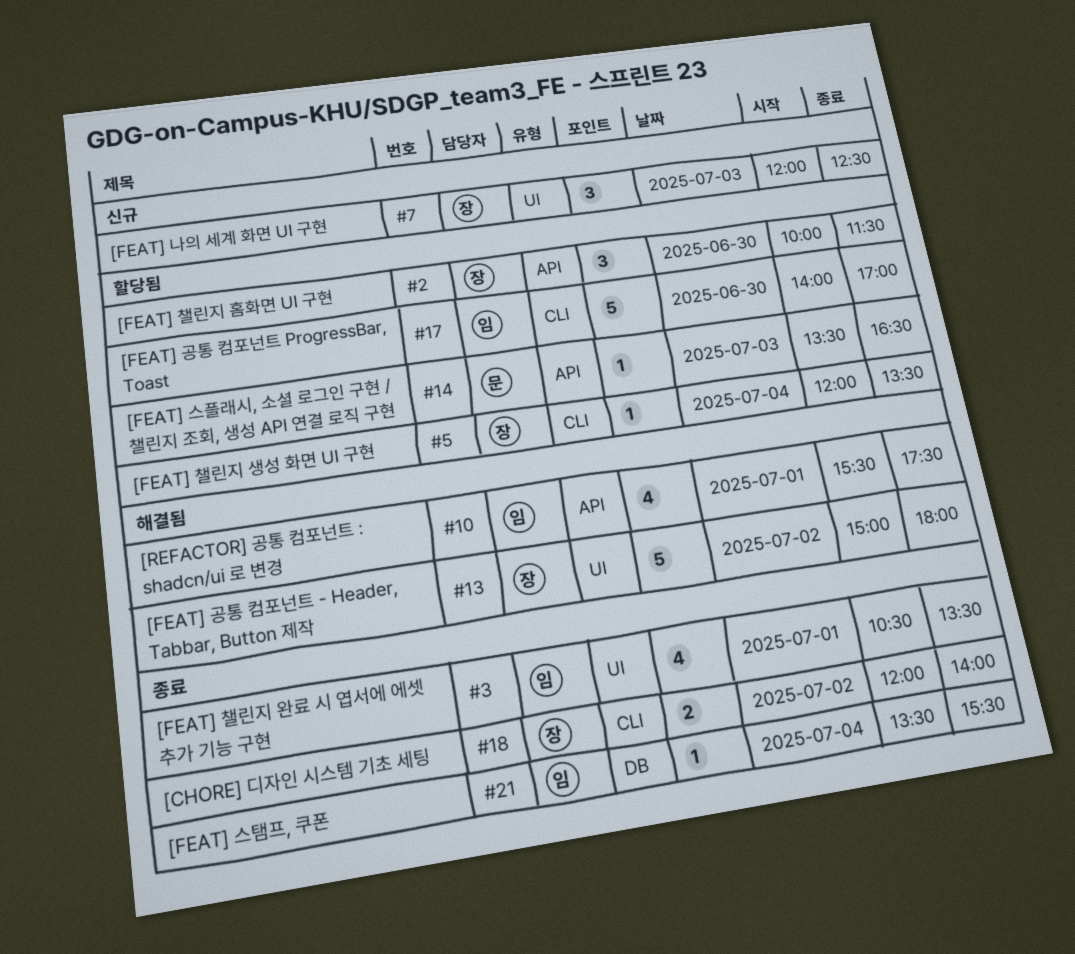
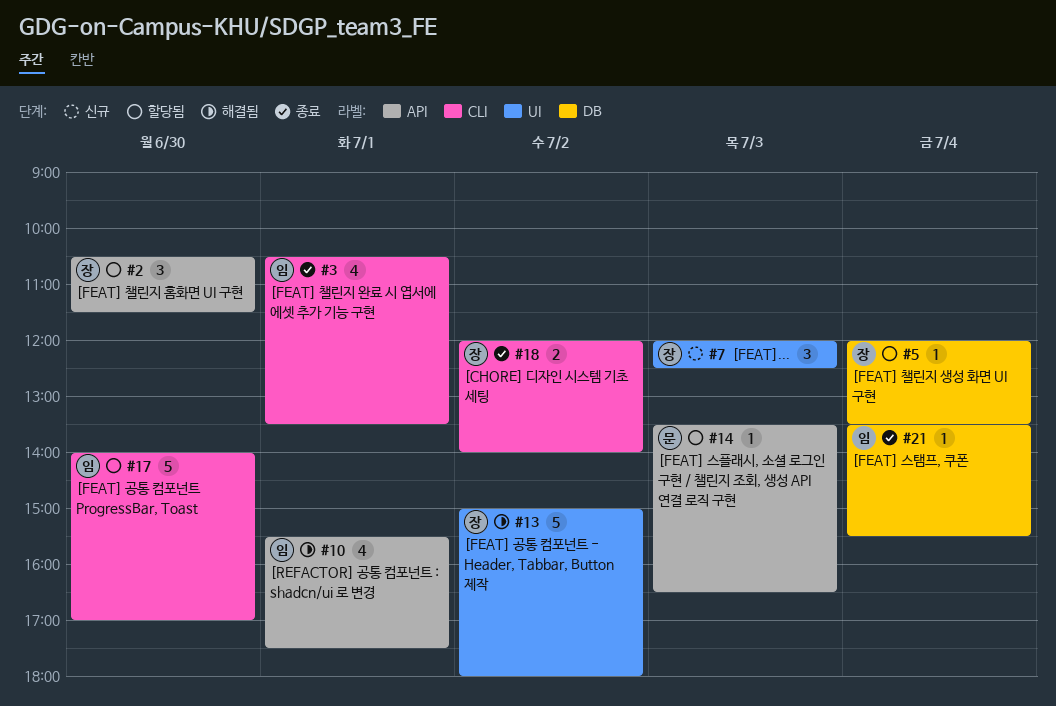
#2, begins: 10:00 -> 10:30
#3, label: UI -> CLI
#5, label: CLI -> DB

